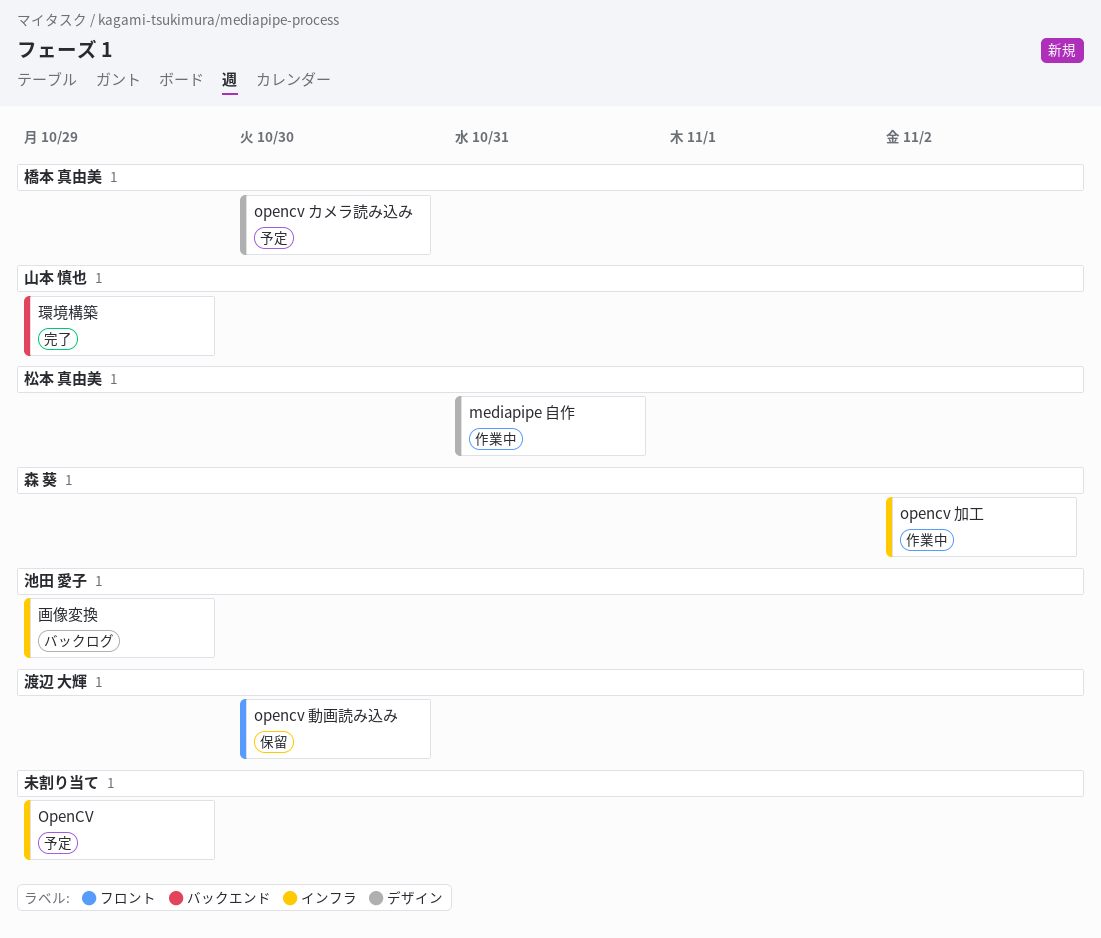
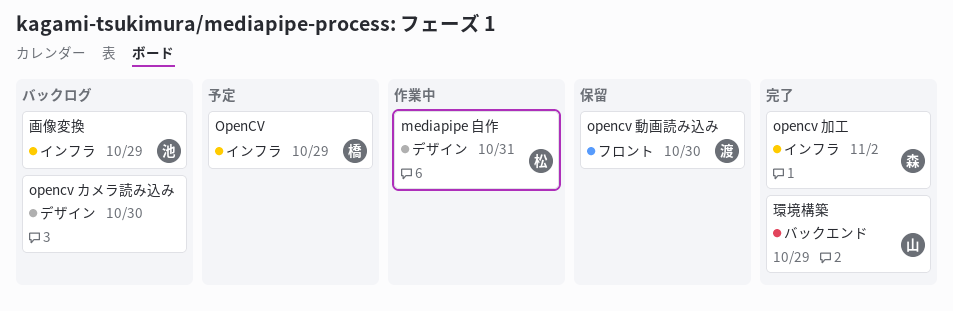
OpenCV, owner: none -> 橋本 真由美
opencv カメラ読み込み, status: 予定 -> バックログ
opencv カメラ読み込み, owner: 橋本 真由美 -> none
opencv 加工, status: 作業中 -> 完了

